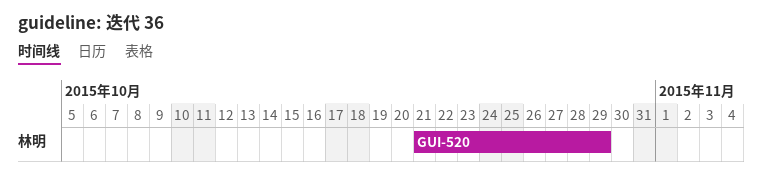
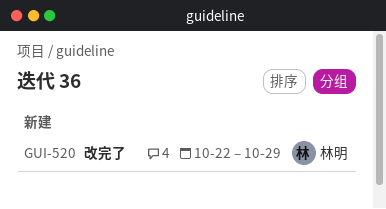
GUI-520, start: Oct 21 -> Oct 22

